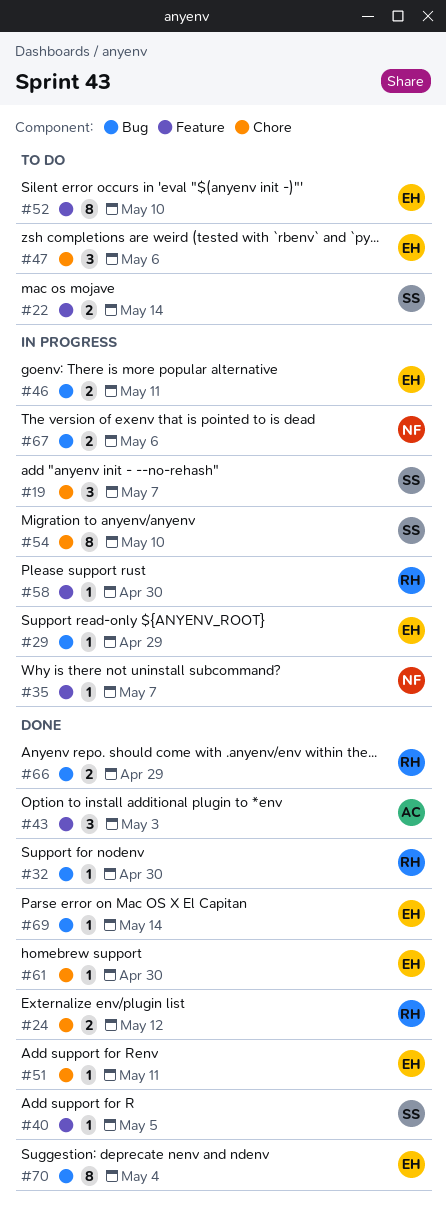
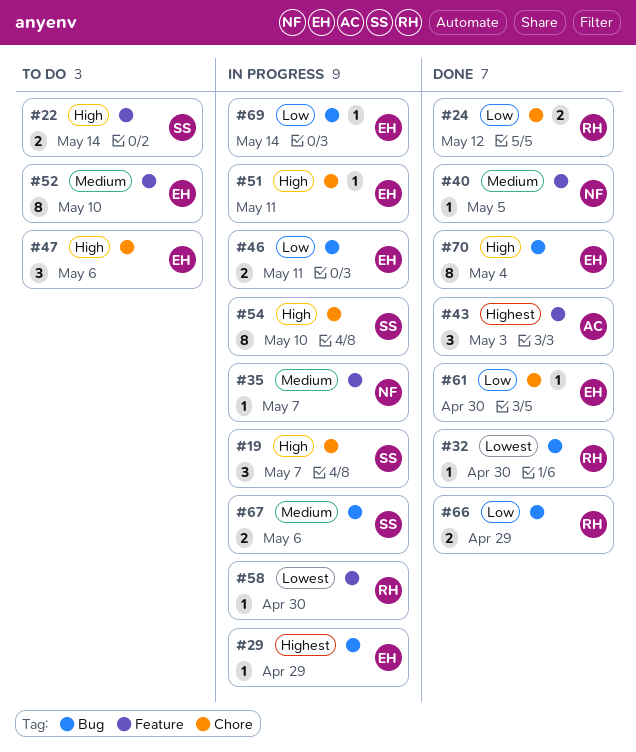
#40, owner: SS -> NF
#51, status: Done -> In progress
#67, owner: NF -> SS
#69, status: Done -> In progress

